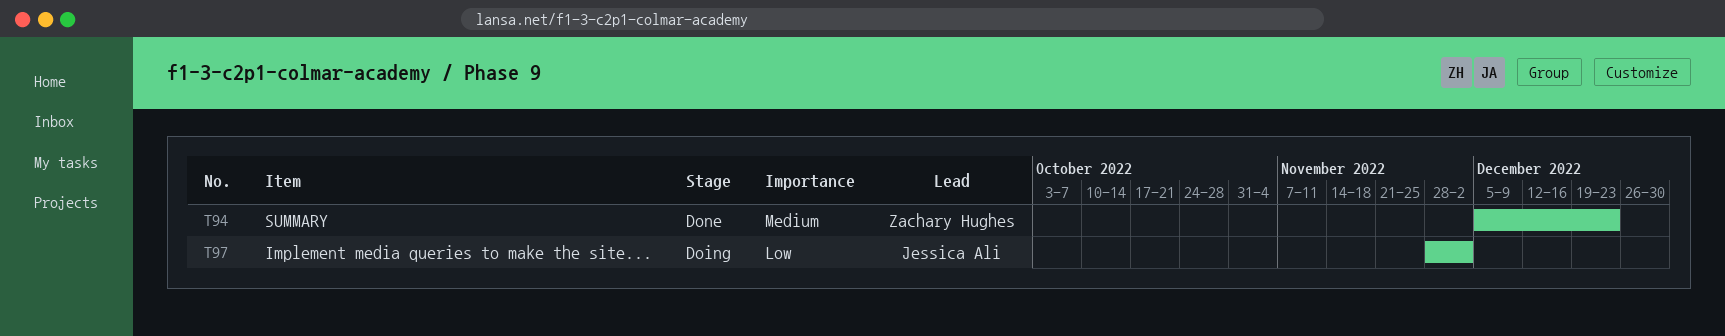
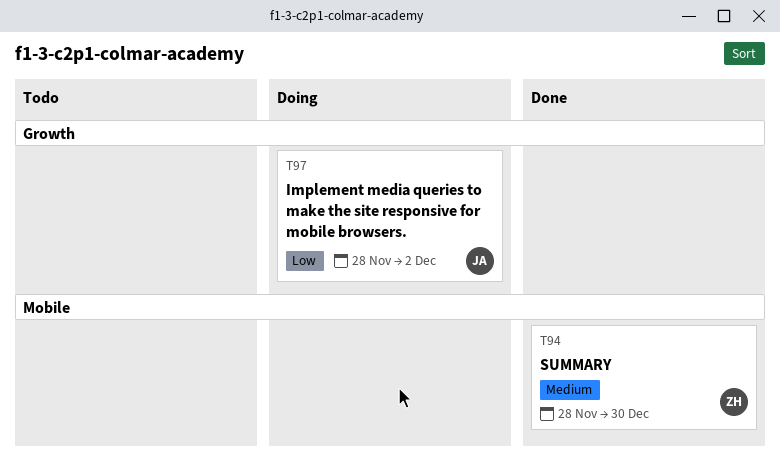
T94, start: Dec 5 -> Nov 28
T94, due: Dec 23 -> Dec 30

